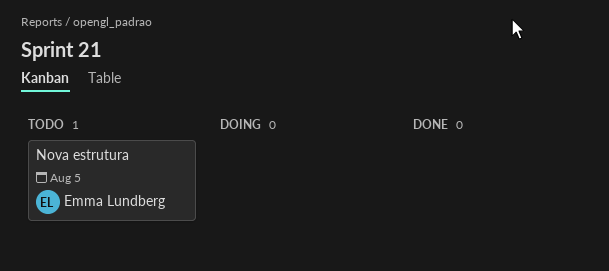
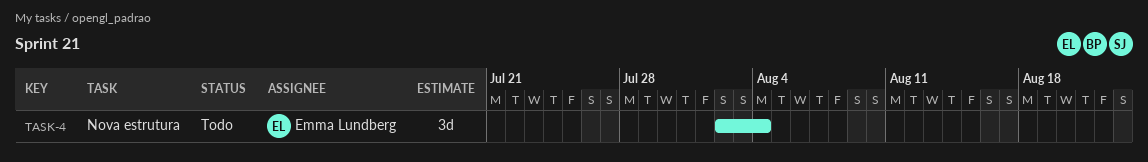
Nova estrutura, due: Aug 5 -> Aug 4

